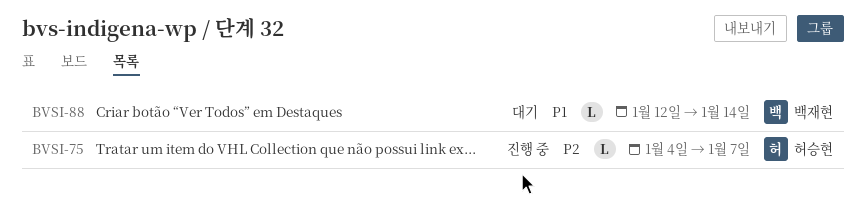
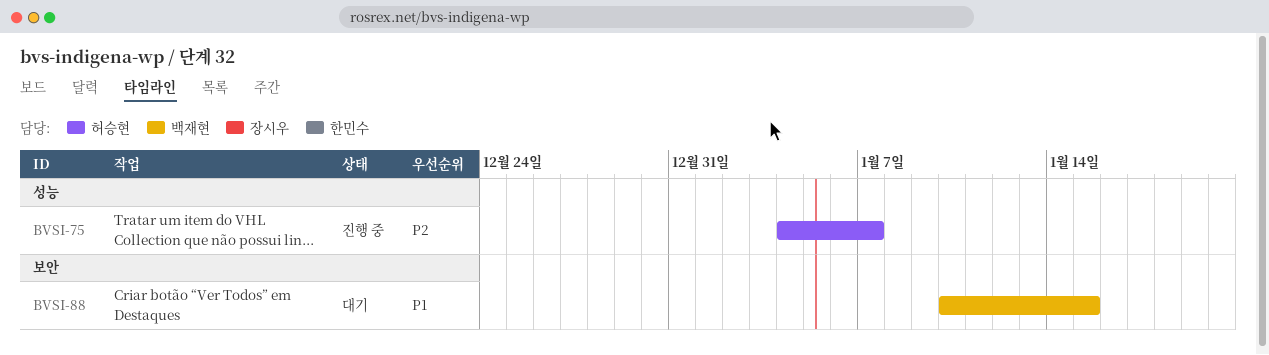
BVSI-88, start: Jan 12 -> Jan 10
BVSI-88, due: Jan 14 -> Jan 15

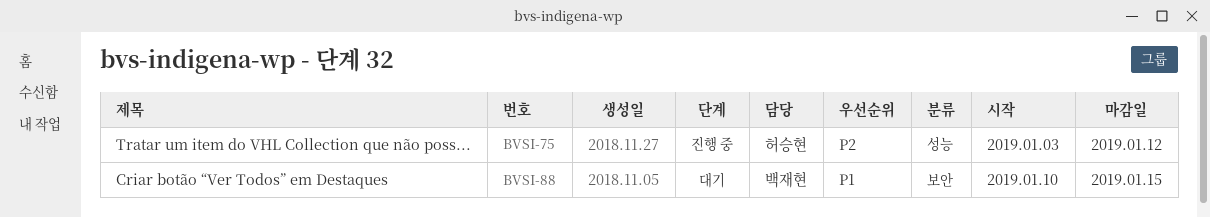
BVSI-75, start: Jan 4 -> Jan 3
BVSI-75, due: Jan 7 -> Jan 12

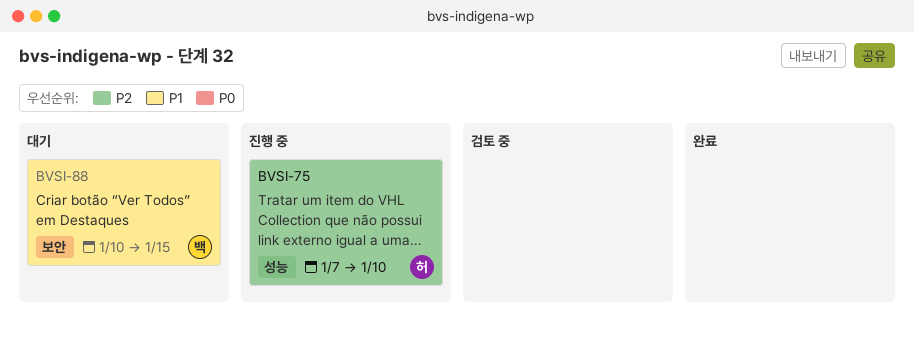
BVSI-75, start: Jan 3 -> Jan 7
BVSI-75, due: Jan 12 -> Jan 10

